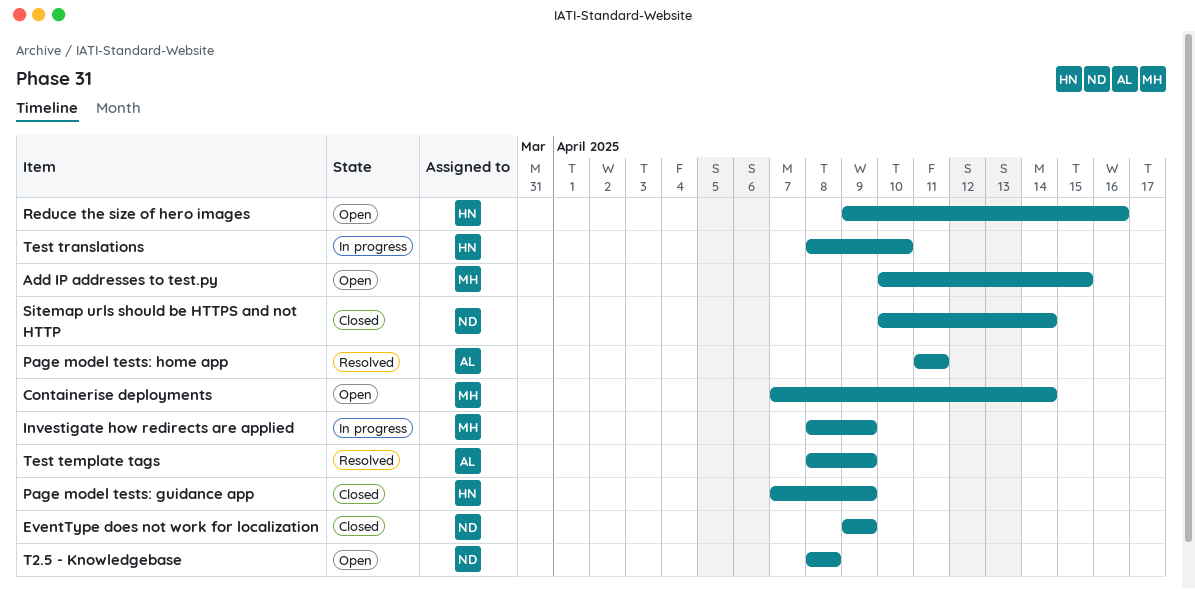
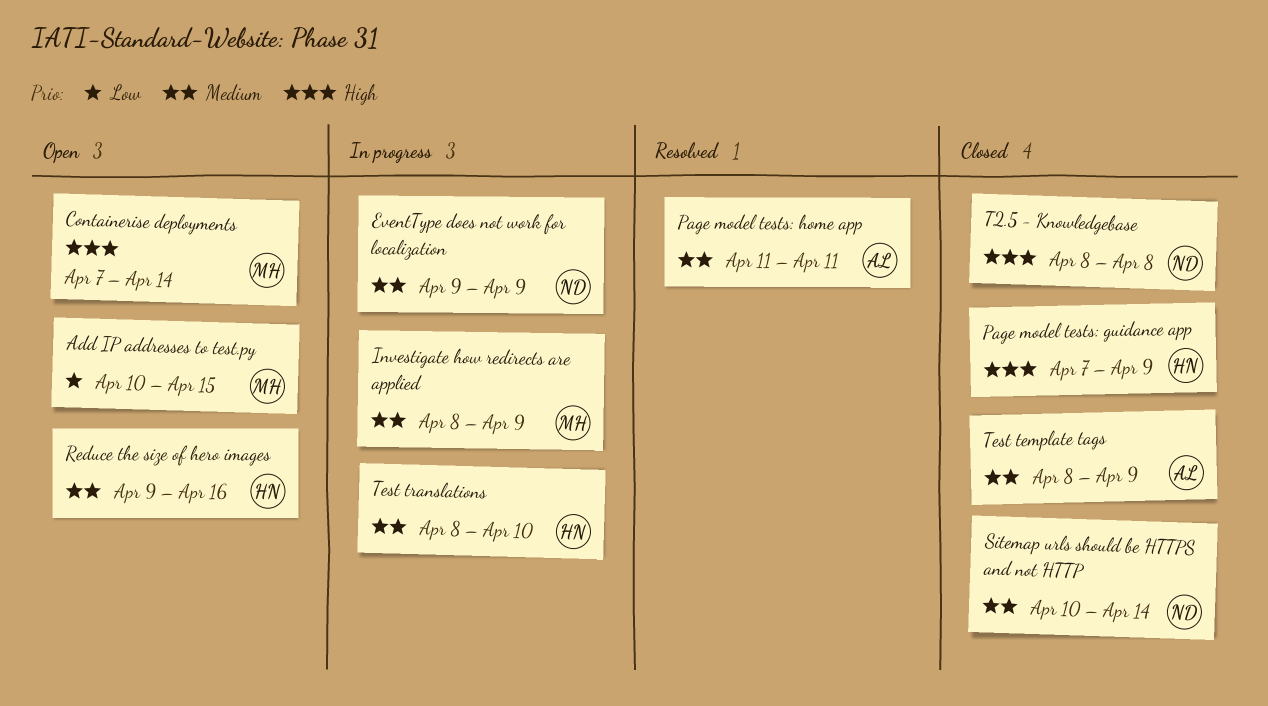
EventType does not work for localization, status: Closed -> In progress
T2.5 - Knowledgebase, status: Open -> Closed
Test template tags, status: Resolved -> Closed

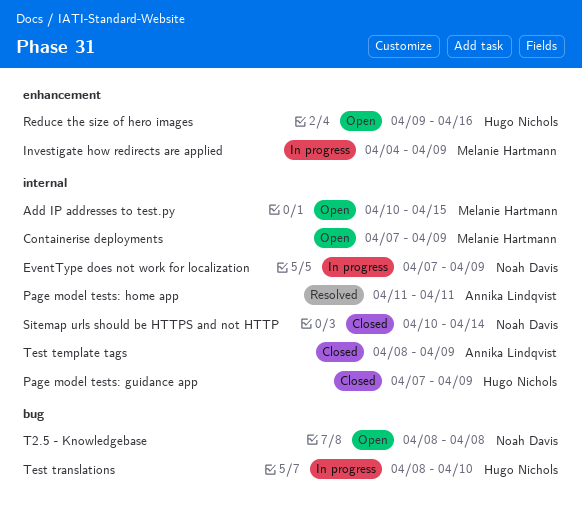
Containerise deployments, due: Apr 14 -> Apr 9
EventType does not work for localization, start: Apr 9 -> Apr 7
Investigate how redirects are applied, start: Apr 8 -> Apr 4
T2.5 - Knowledgebase, status: Closed -> Open

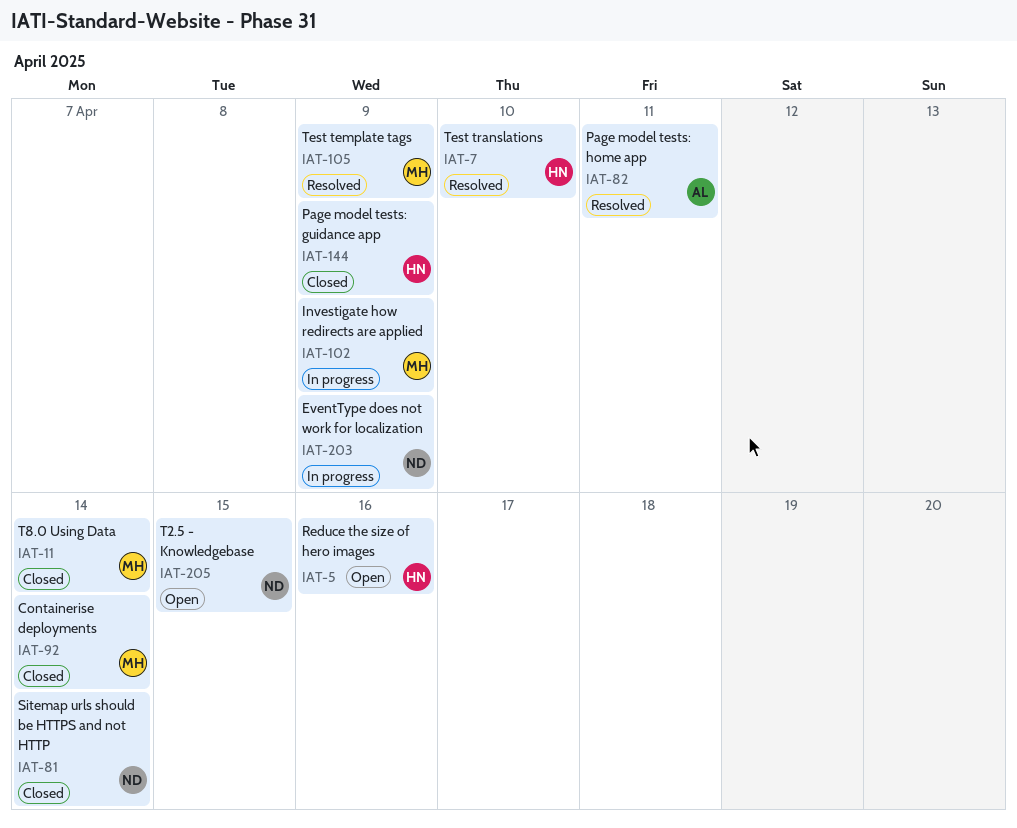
Add IP addresses to test.py: present -> none
Containerise deployments, status: Open -> Closed
Containerise deployments, due: Apr 9 -> Apr 14
T2.5 - Knowledgebase, due: Apr 8 -> Apr 15
T8.0 Using Data: none -> present
Test template tags, status: Closed -> Resolved
Test template tags, owner: Annika Lindqvist -> Melanie Hartmann
Test translations, status: In progress -> Resolved

